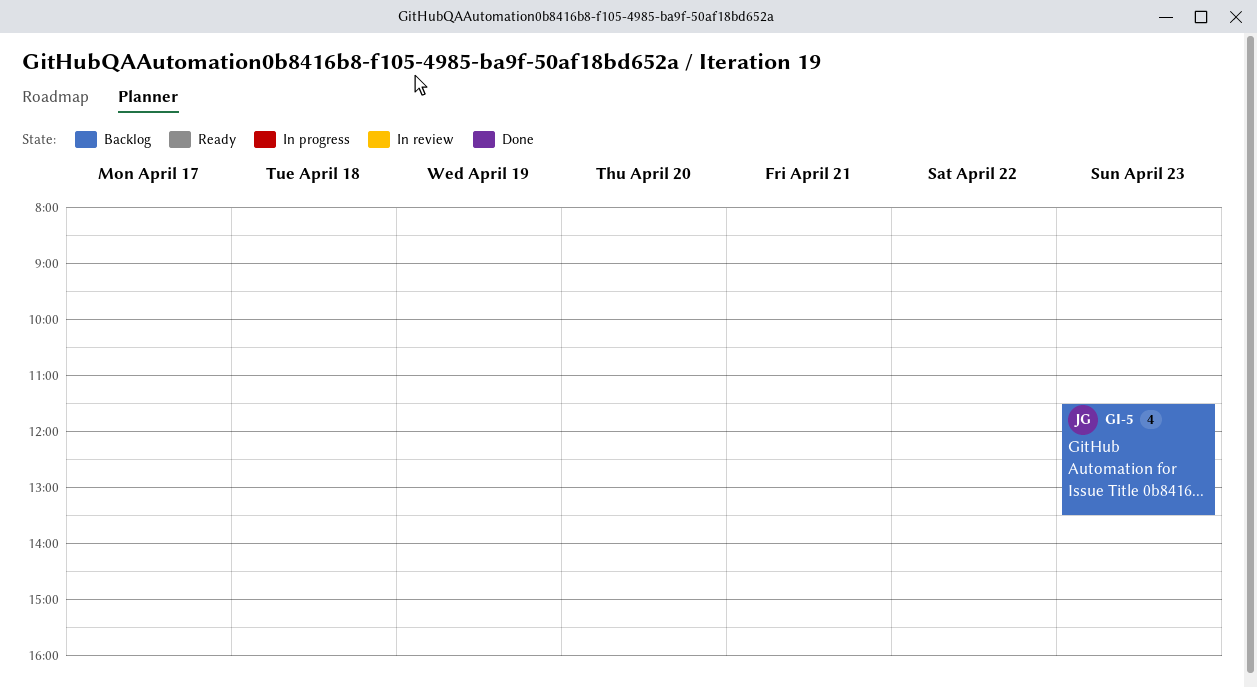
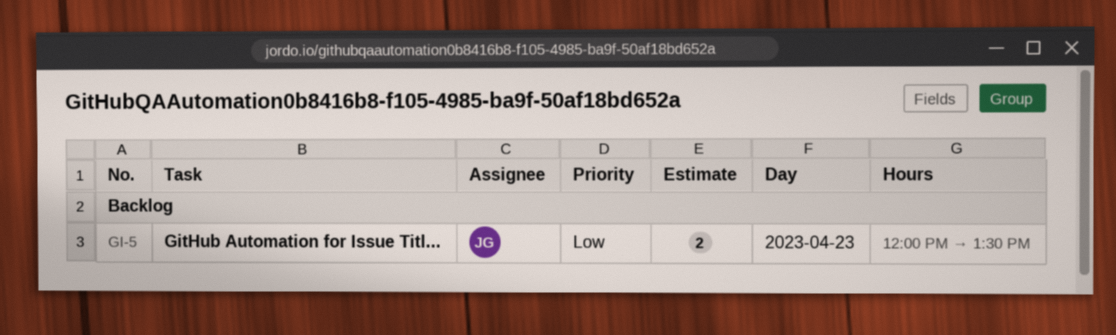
GI-5, estimate: 4 -> 2
GI-5, begins: 11:30 -> 12:00

